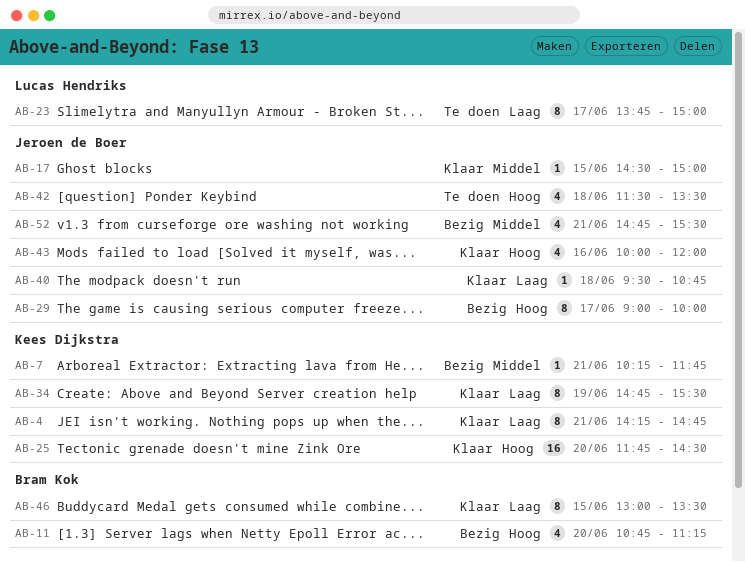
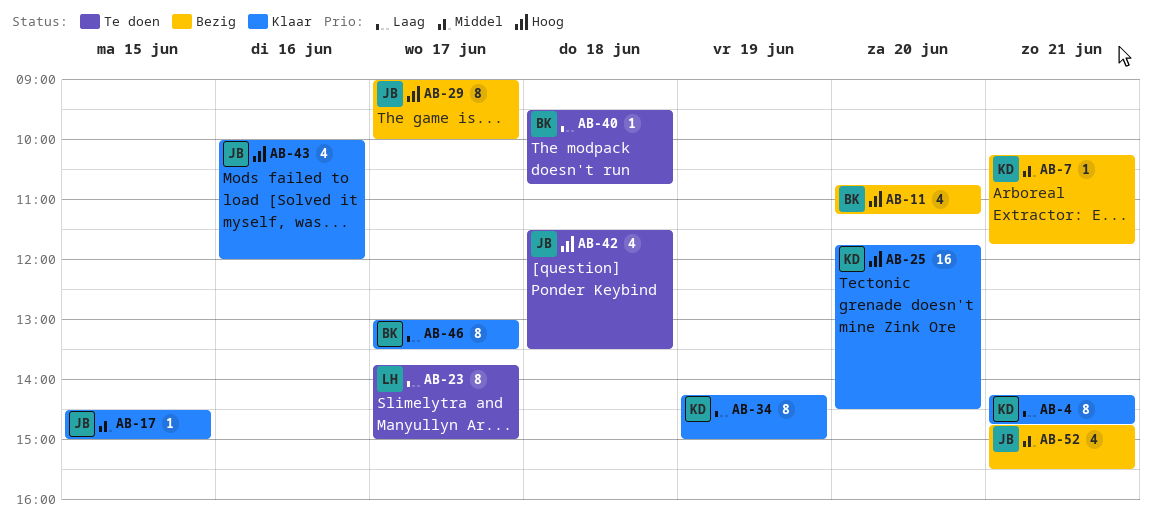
AB-34, begins: 14:45 -> 14:15
AB-34, ends: 15:30 -> 15:00
AB-40, status: Klaar -> Te doen
AB-40, owner: Jeroen de Boer -> Bram Kok
AB-46, day: Jun 15 -> Jun 17

